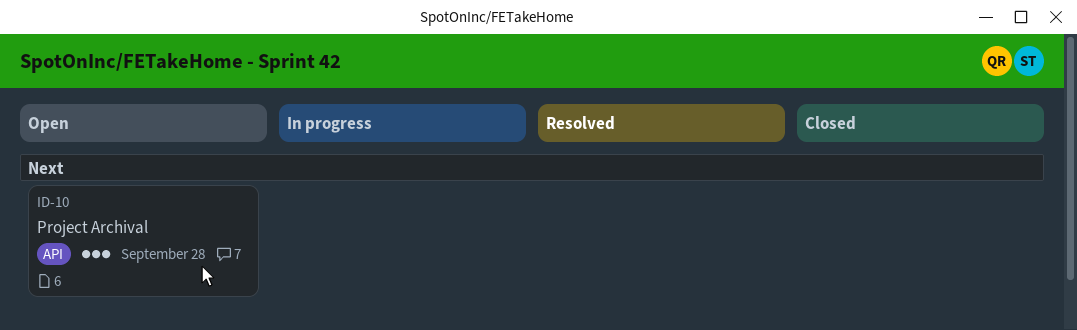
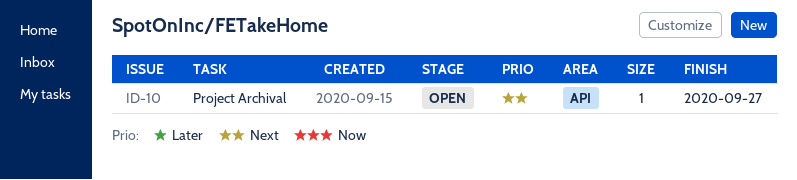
ID-10, estimate: 3 -> 1
ID-10, due: Sep 28 -> Sep 27

